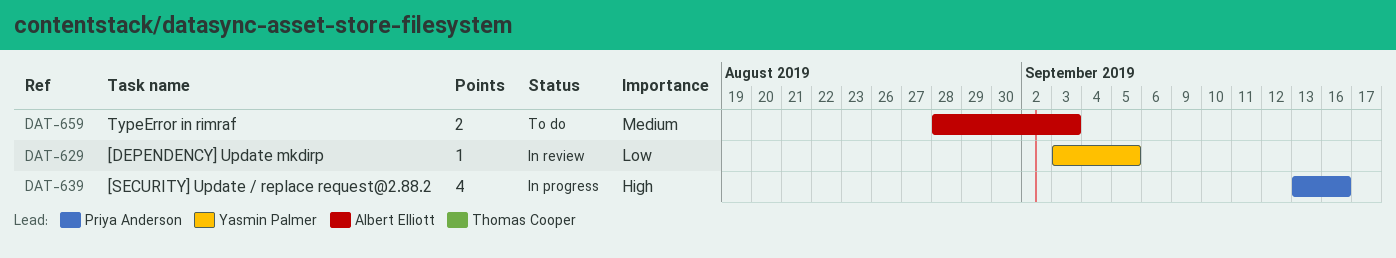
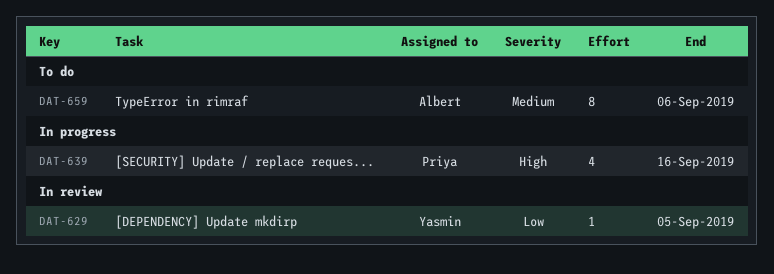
DAT-659, estimate: 2 -> 8
DAT-659, due: Sep 3 -> Sep 6

